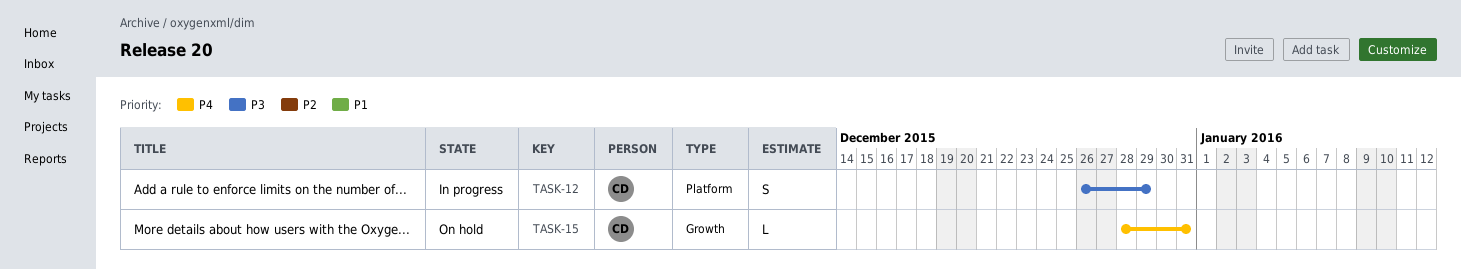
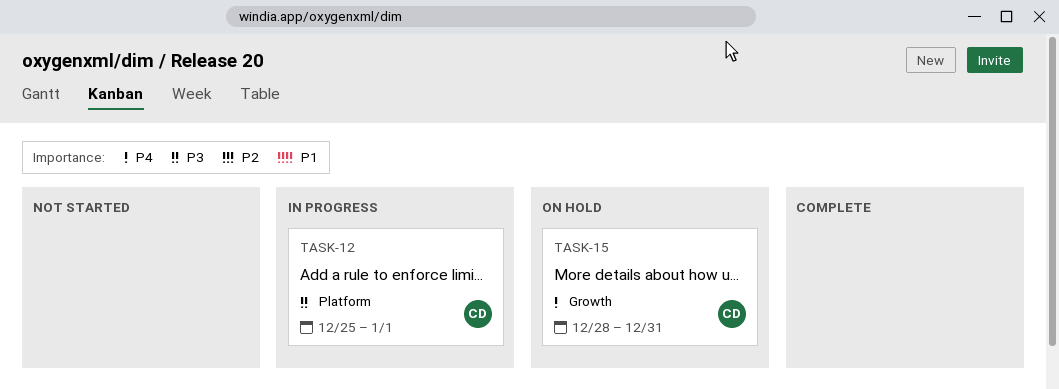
TASK-12, start: Dec 26 -> Dec 25
TASK-12, due: Dec 29 -> Jan 1

